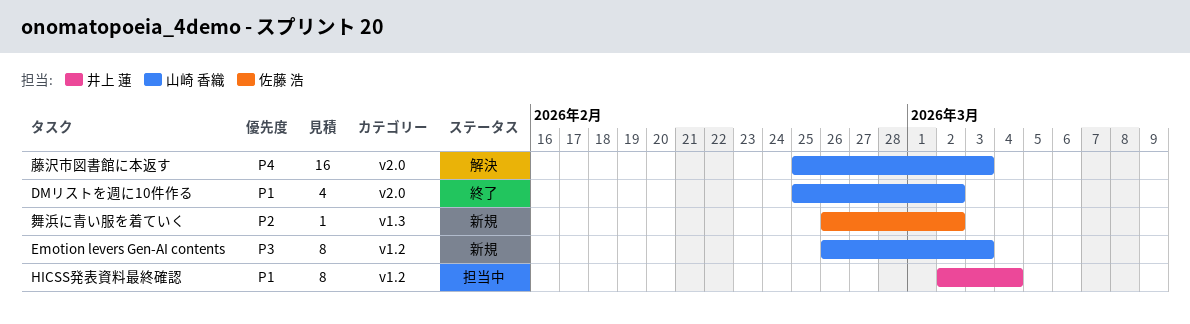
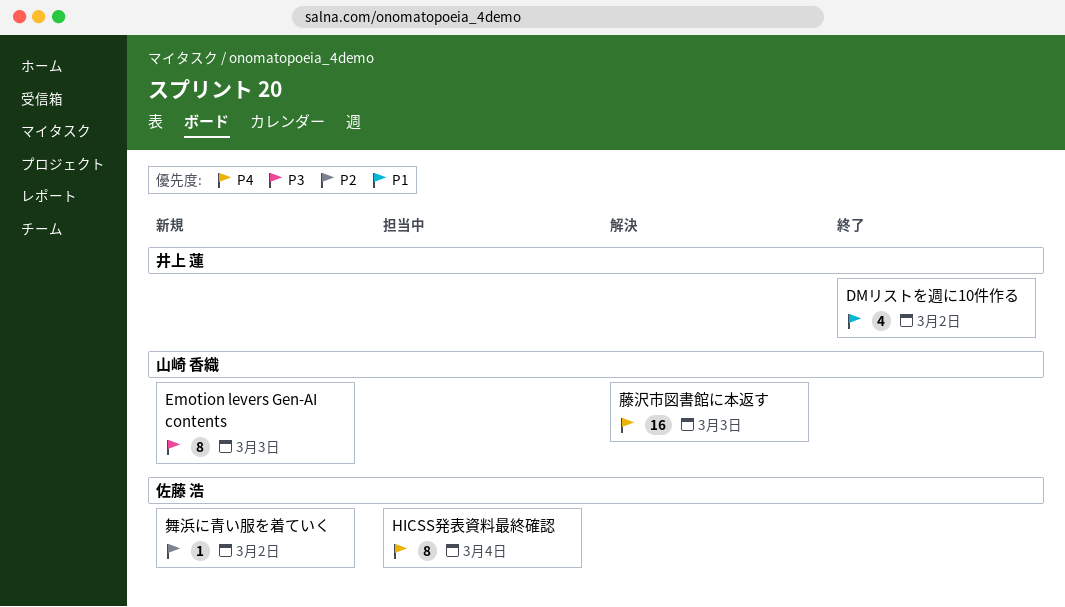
DMリストを週に10件作る, owner: 山崎 香織 -> 井上 蓮
HICSS発表資料最終確認, owner: 井上 蓮 -> 佐藤 浩
HICSS発表資料最終確認, priority: P1 -> P4

